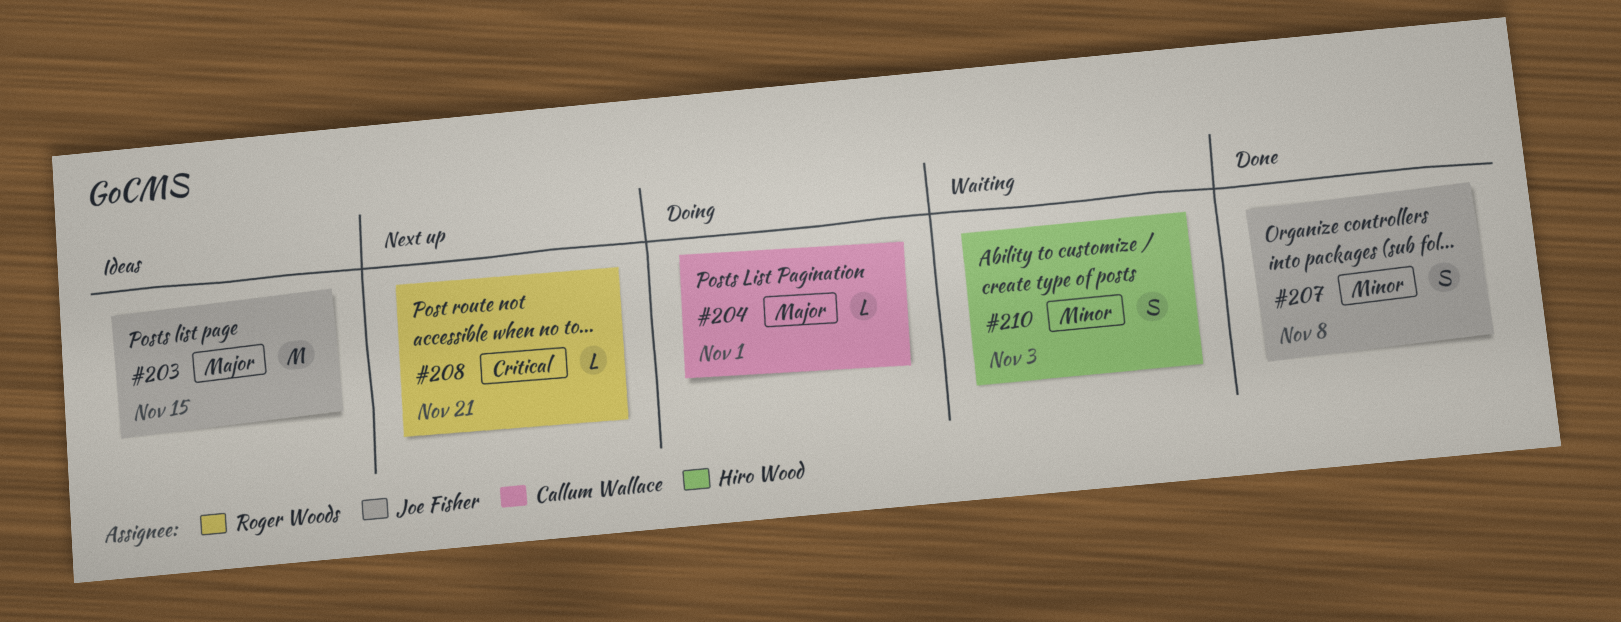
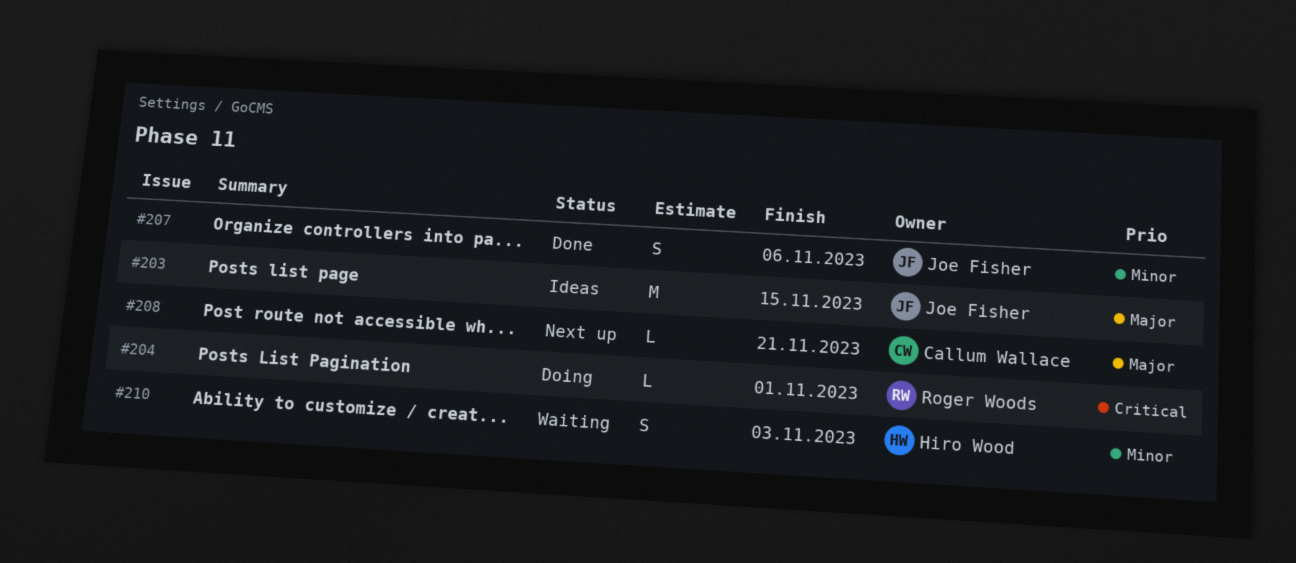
#204, owner: Callum Wallace -> Roger Woods
#204, priority: Major -> Critical
#207, due: Nov 8 -> Nov 6
#208, owner: Roger Woods -> Callum Wallace
#208, priority: Critical -> Major

